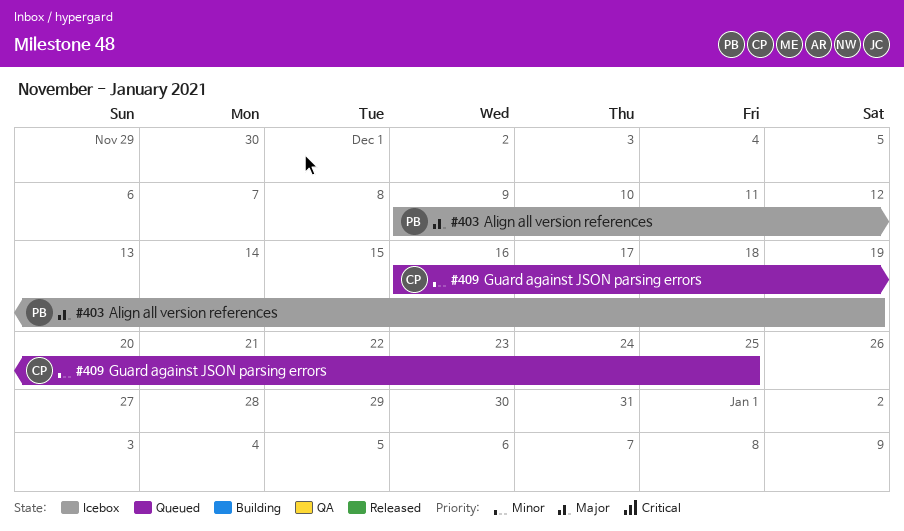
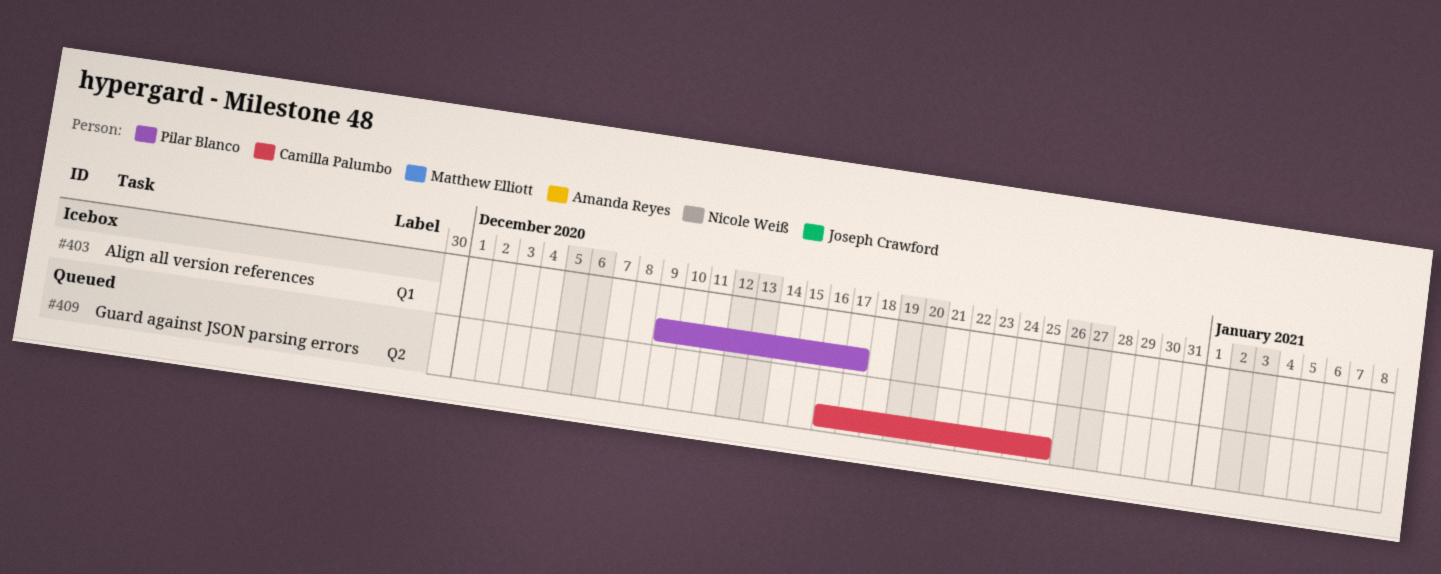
#403, due: Dec 19 -> Dec 17

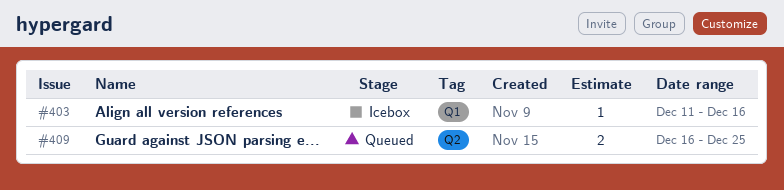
#403, start: Dec 9 -> Dec 11
#403, due: Dec 17 -> Dec 16

